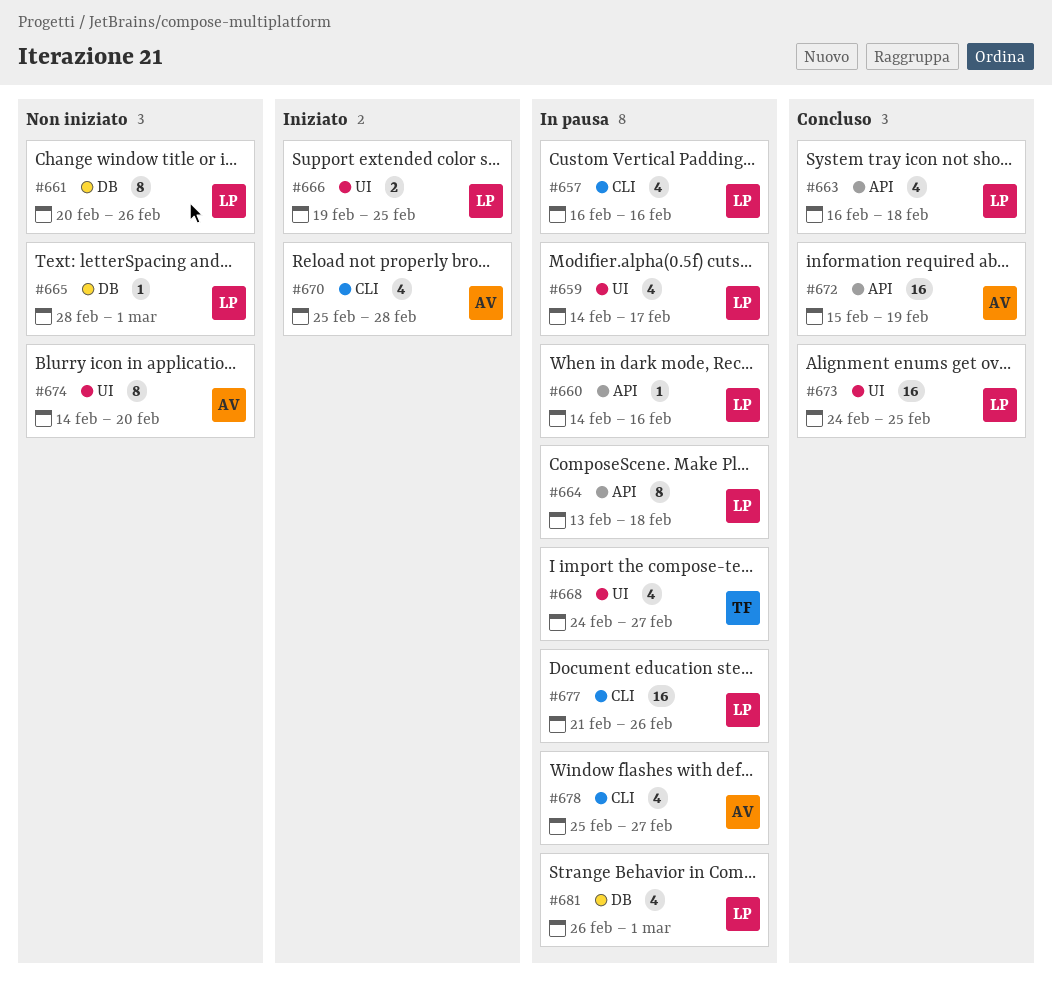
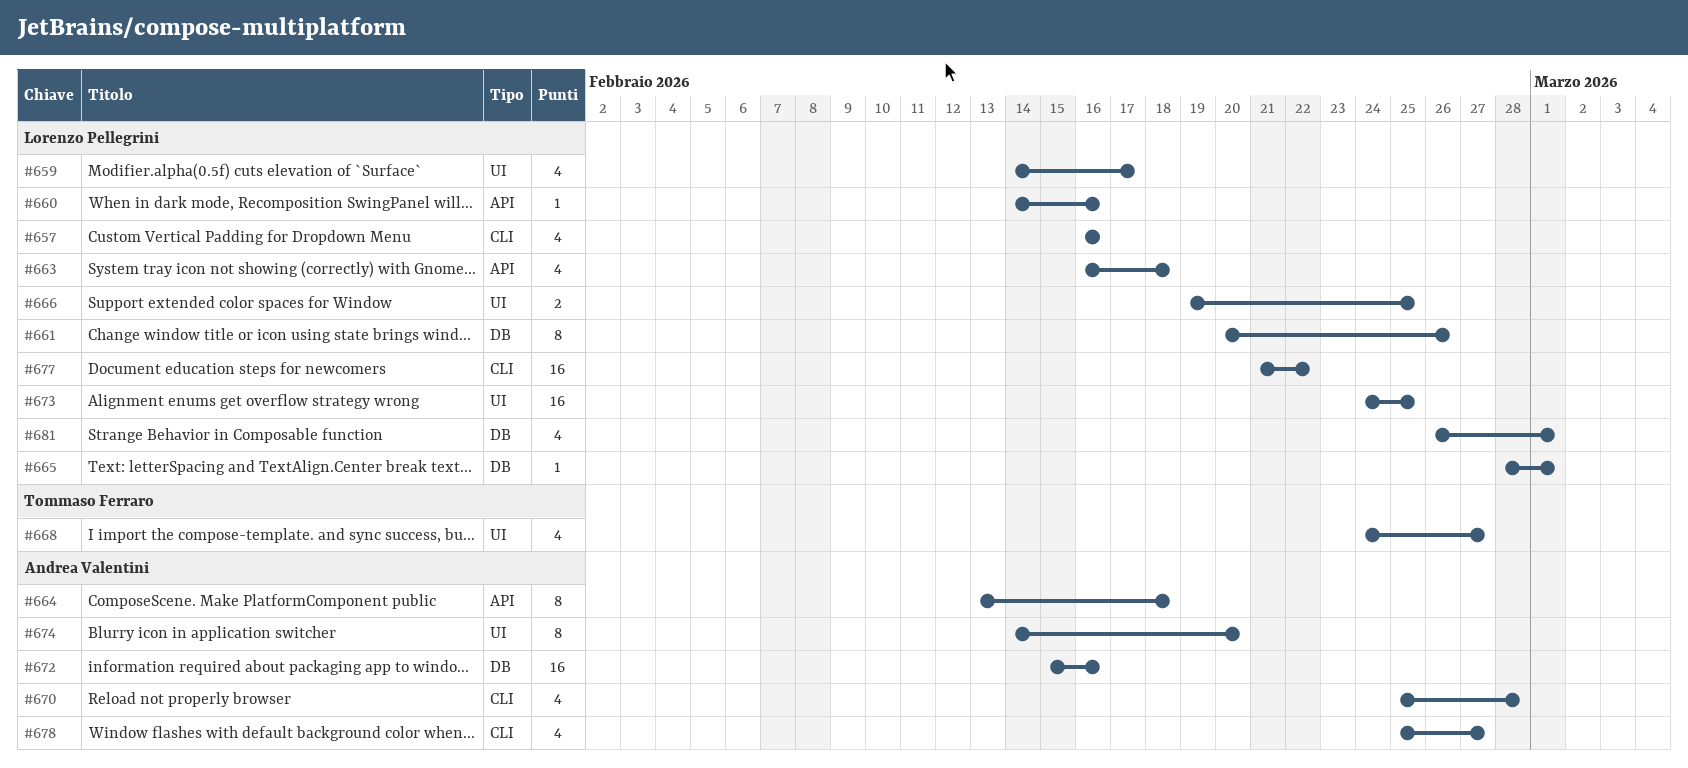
#664, owner: Lorenzo Pellegrini -> Andrea Valentini
#672, label: API -> DB
#672, due: Feb 19 -> Feb 16
#677, due: Feb 26 -> Feb 22

